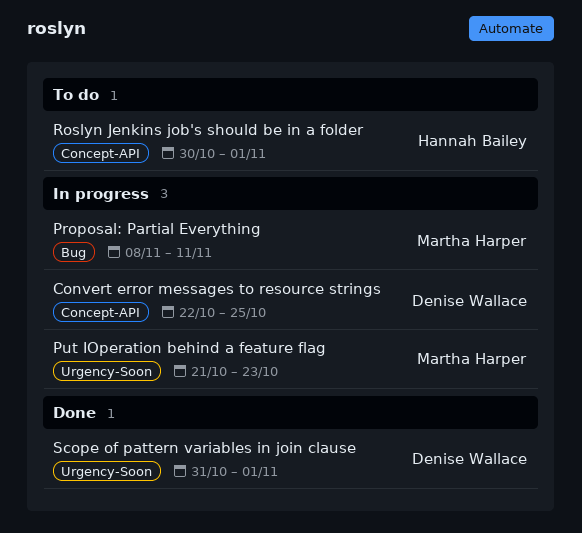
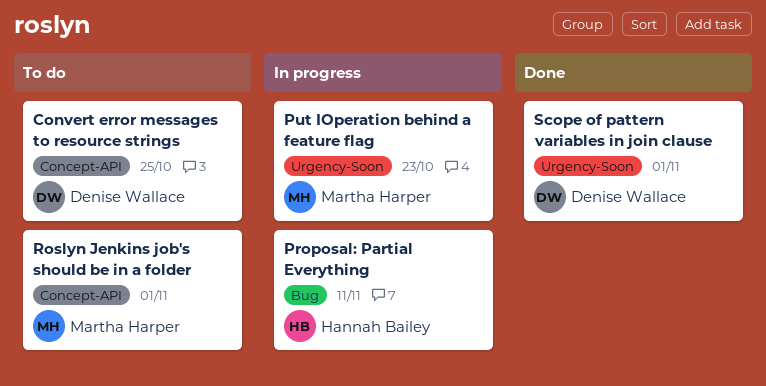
Convert error messages to resource strings, status: In progress -> To do
Proposal: Partial Everything, owner: Martha Harper -> Hannah Bailey
Roslyn Jenkins job's should be in a folder, owner: Hannah Bailey -> Martha Harper

